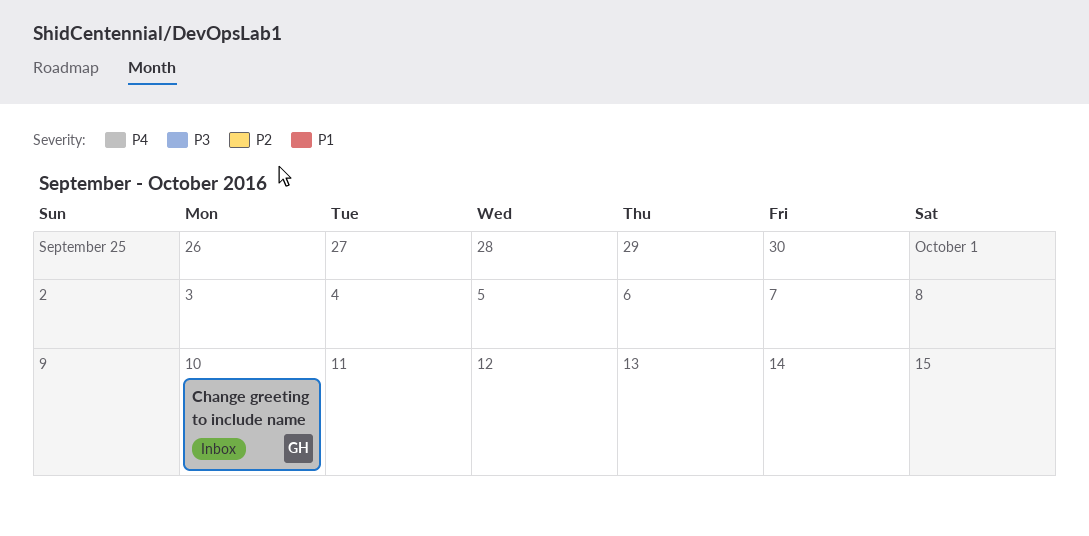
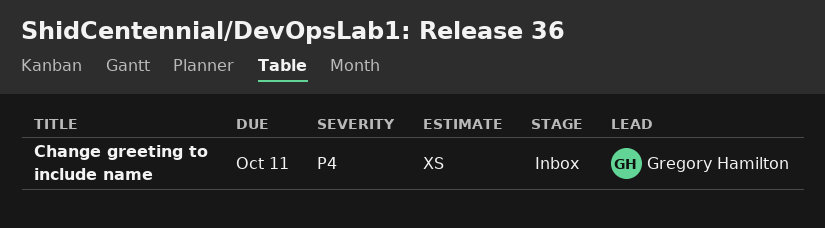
Change greeting to include name, due: Oct 10 -> Oct 11

